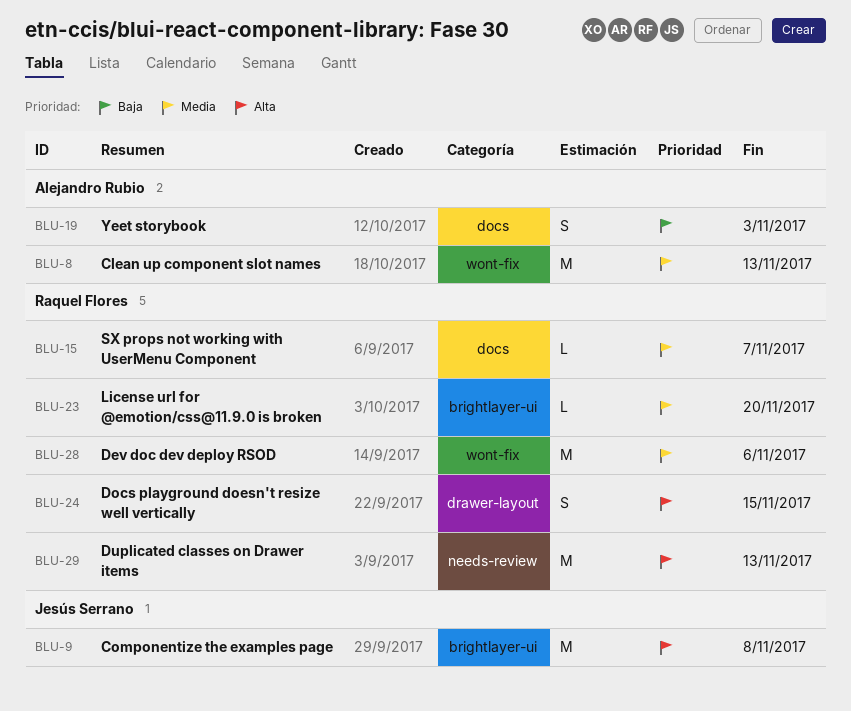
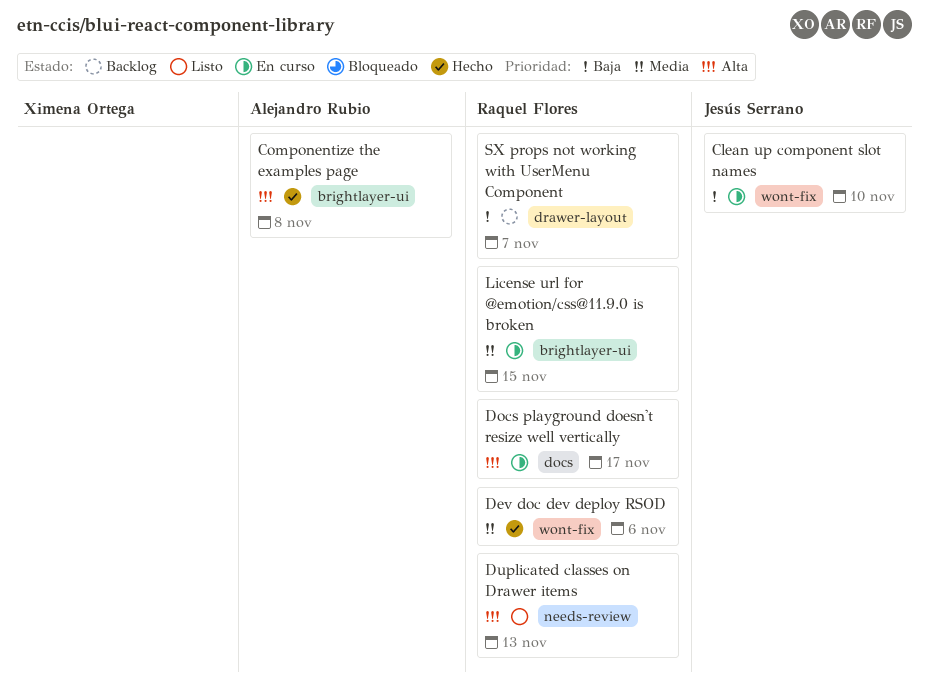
Clean up component slot names, owner: Alejandro Rubio -> Jesús Serrano
Clean up component slot names, priority: Media -> Baja
Clean up component slot names, due: Nov 13 -> Nov 10
Componentize the examples page, owner: Jesús Serrano -> Alejandro Rubio
Docs playground doesn't resize well vertically, label: drawer-layout -> docs
Docs playground doesn't resize well vertically, due: Nov 15 -> Nov 17
License url for @emotion/css@11.9.0 is broken, due: Nov 20 -> Nov 15
SX props not working with UserMenu Component, priority: Media -> Baja
SX props not working with UserMenu Component, label: docs -> drawer-layout
Yeet storybook: present -> none

